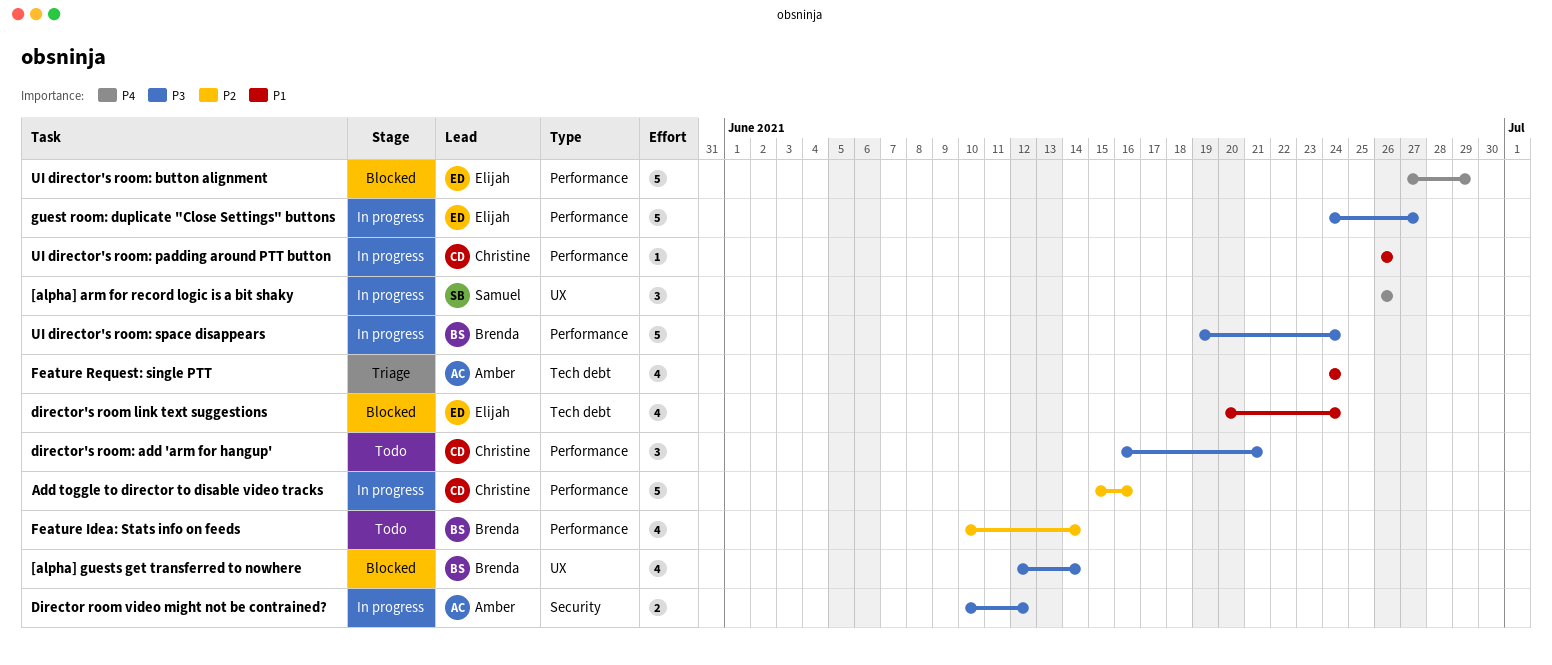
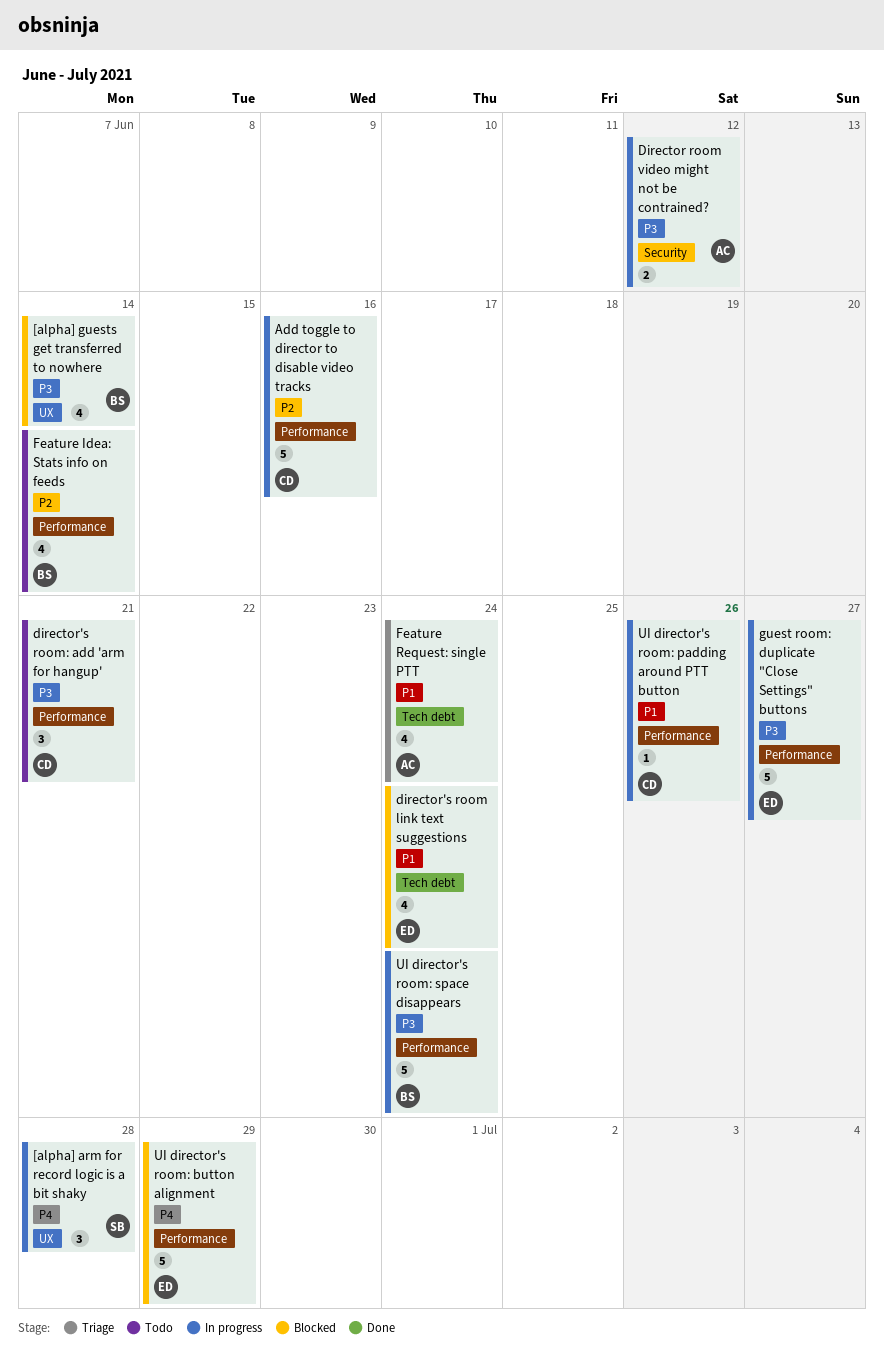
[alpha] arm for record logic is a bit shaky, due: Jun 26 -> Jun 28

